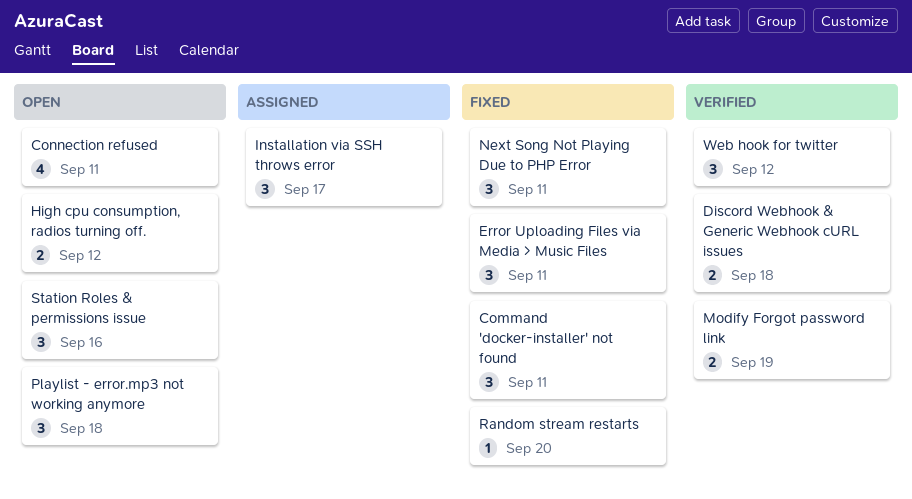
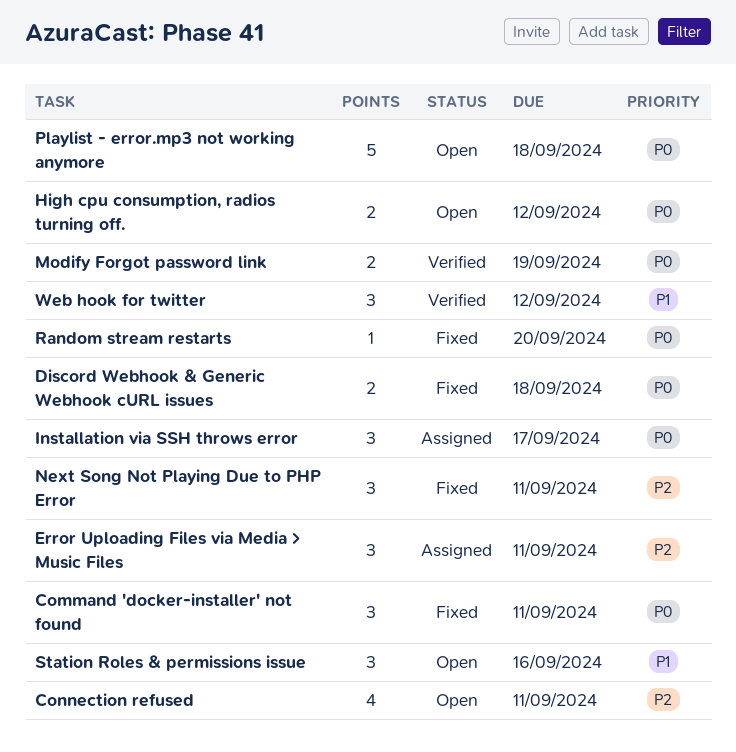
Discord Webhook & Generic Webhook cURL issues, status: Verified -> Fixed
Error Uploading Files via Media > Music Files, status: Fixed -> Assigned
Playlist - error.mp3 not working anymore, estimate: 3 -> 5

